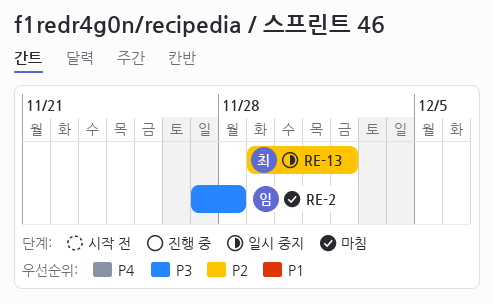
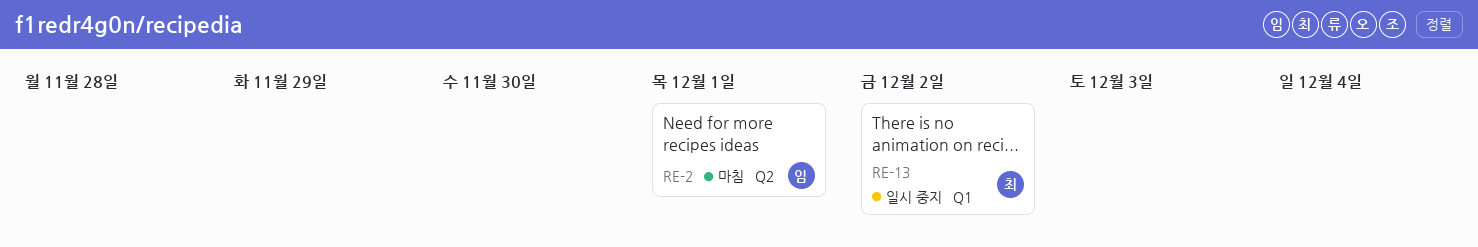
RE-2, due: Nov 28 -> Dec 1

